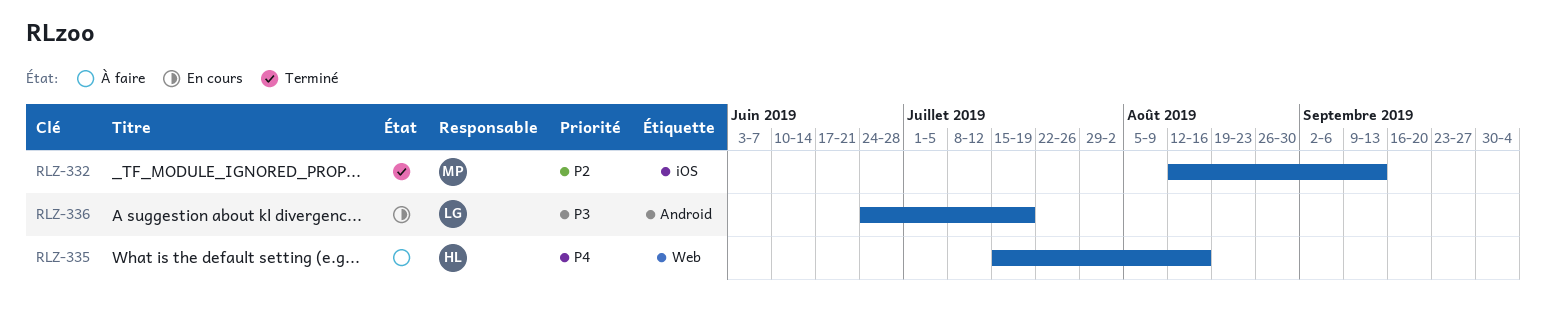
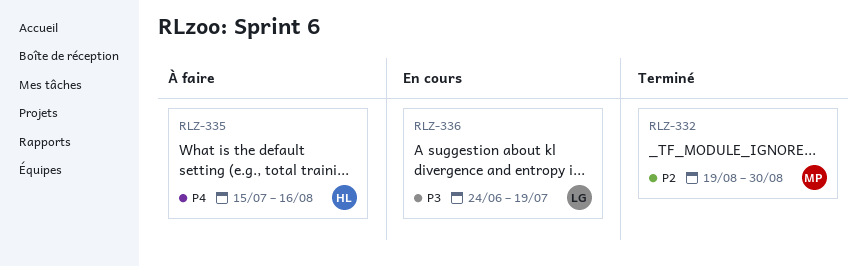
RLZ-332, start: Aug 12 -> Aug 19
RLZ-332, due: Sep 13 -> Aug 30

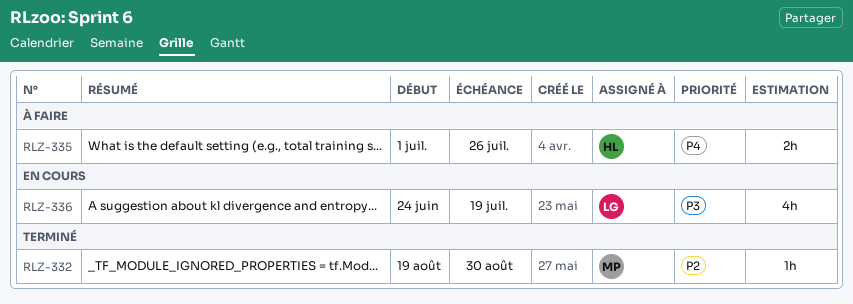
RLZ-335, start: Jul 15 -> Jul 1
RLZ-335, due: Aug 16 -> Jul 26

